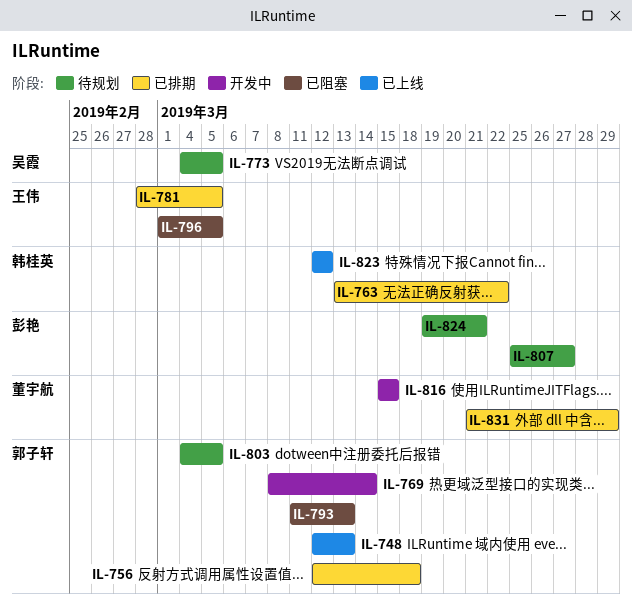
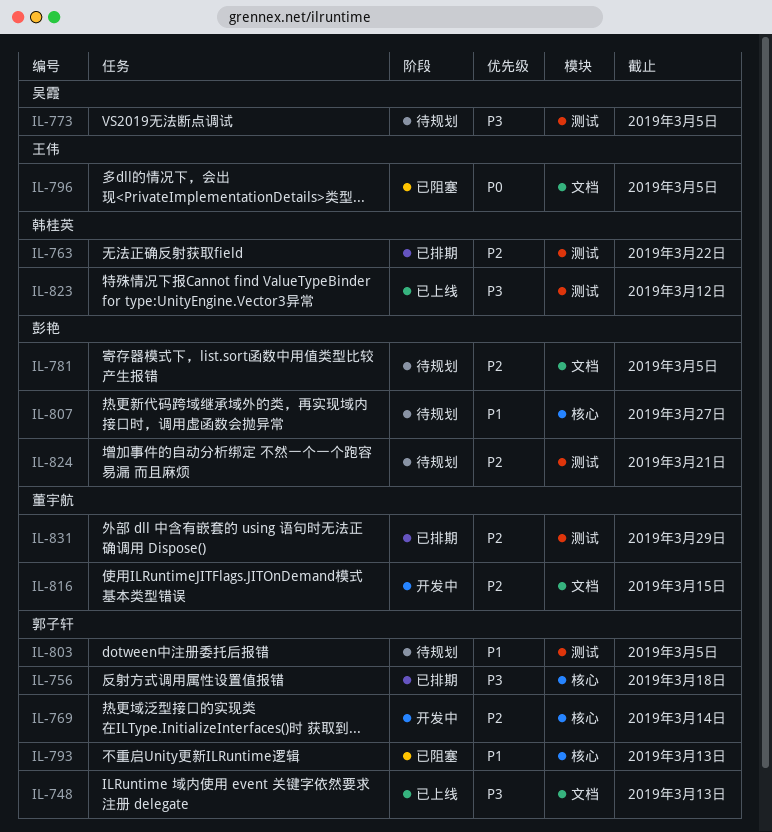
IL-781, status: 已排期 -> 待规划
IL-781, owner: 王伟 -> 彭艳

